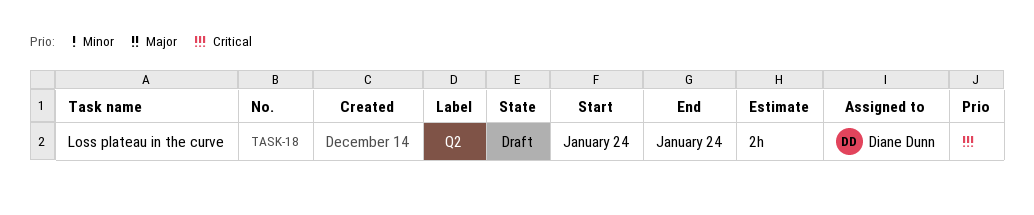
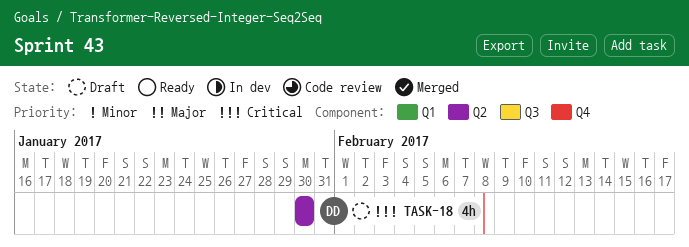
TASK-18, estimate: 2h -> 4h
TASK-18, start: Jan 24 -> Jan 30
TASK-18, due: Jan 24 -> Jan 30

